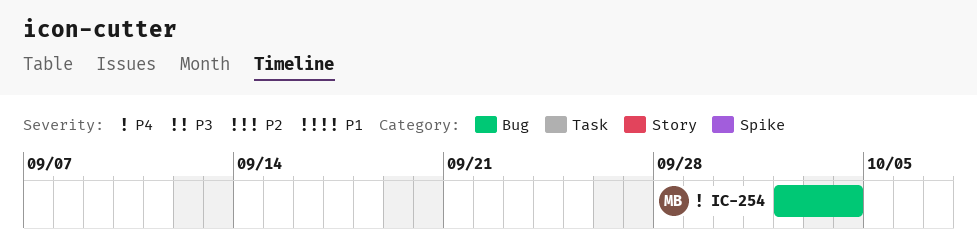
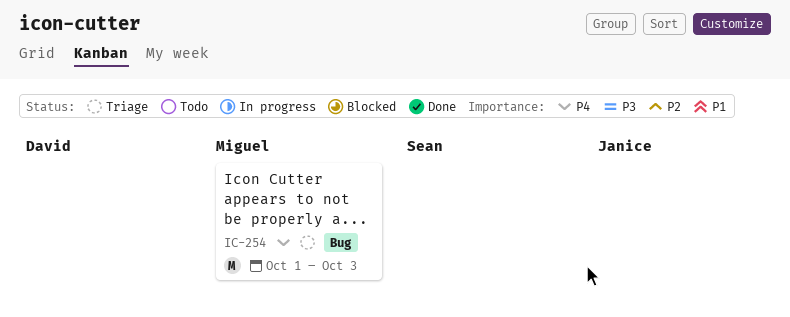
IC-254, start: Oct 2 -> Oct 1
IC-254, due: Oct 4 -> Oct 3

